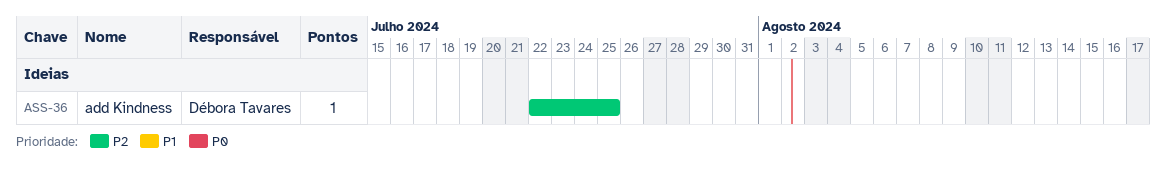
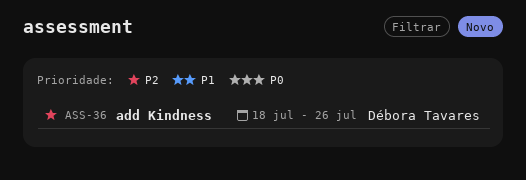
ASS-36, start: Jul 22 -> Jul 18
ASS-36, due: Jul 25 -> Jul 26

